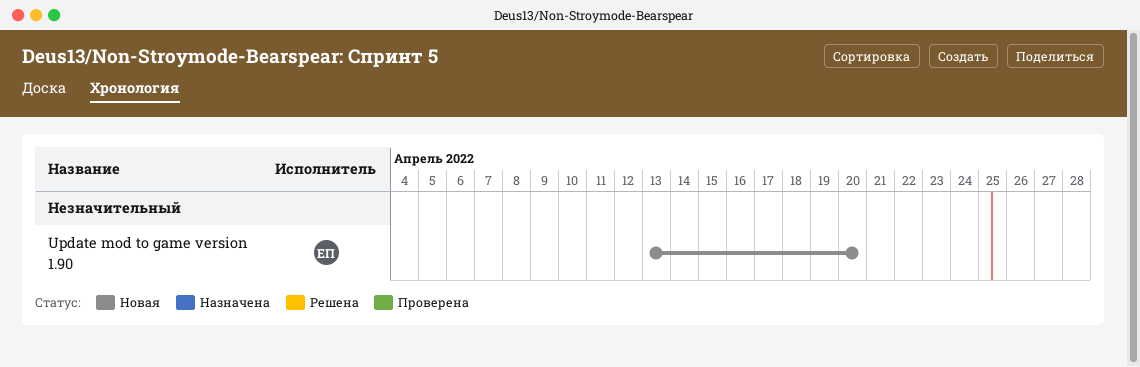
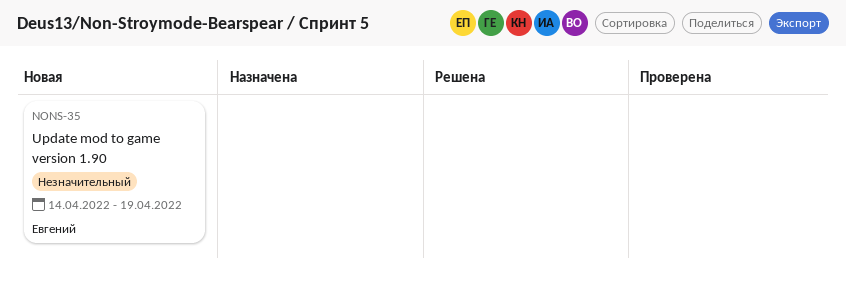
Update mod to game version 1.90, start: Apr 13 -> Apr 14
Update mod to game version 1.90, due: Apr 20 -> Apr 19

